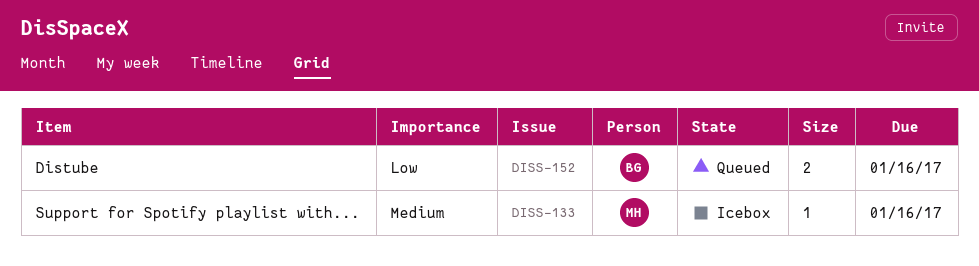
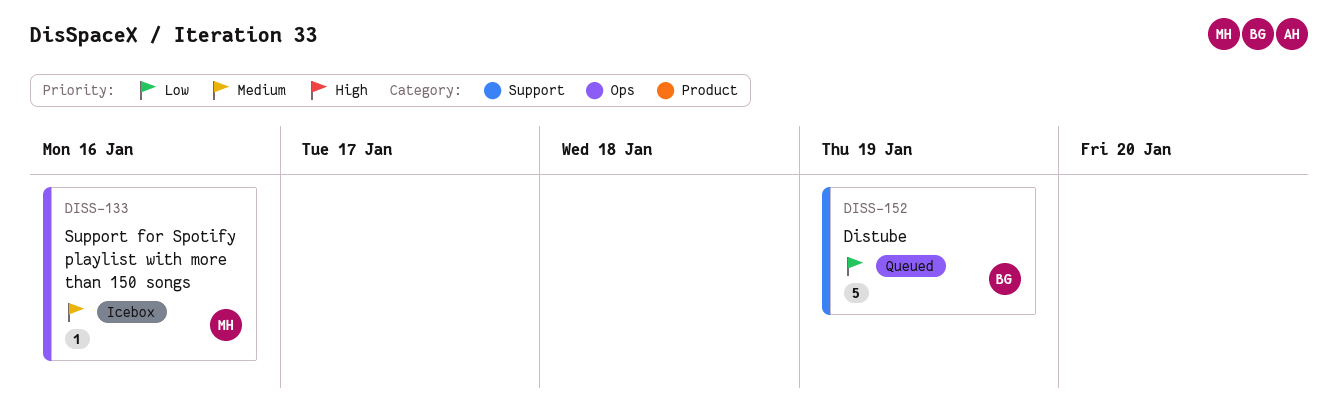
DISS-152, estimate: 2 -> 5
DISS-152, due: Jan 16 -> Jan 19

